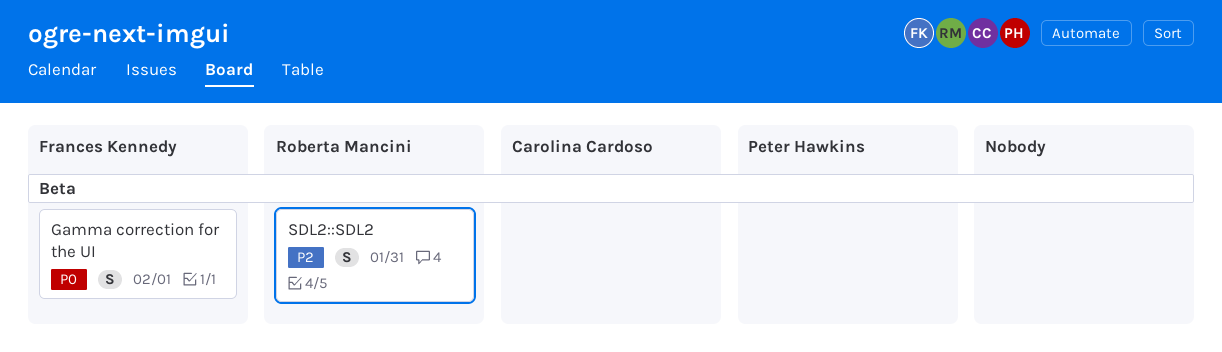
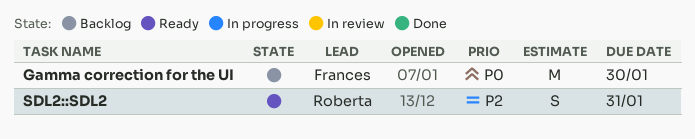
Gamma correction for the UI, estimate: S -> M
Gamma correction for the UI, due: Feb 1 -> Jan 30

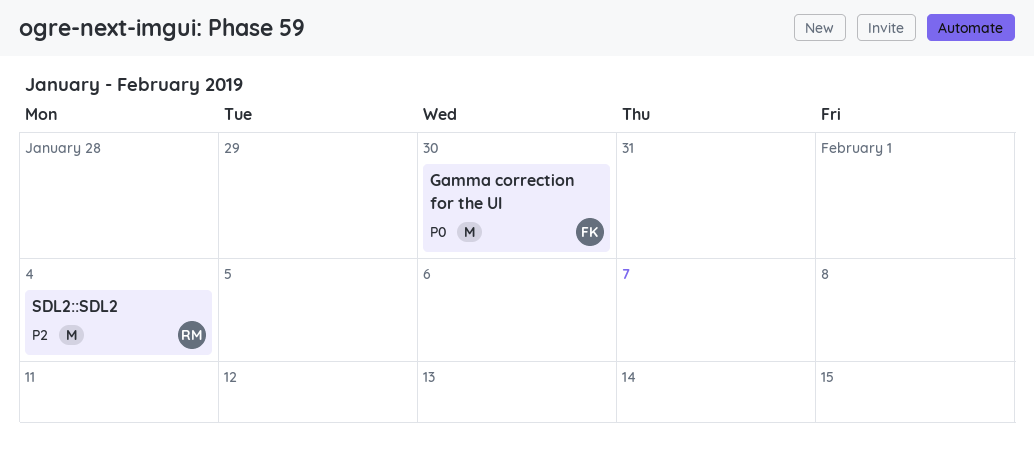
SDL2::SDL2, estimate: S -> M
SDL2::SDL2, due: Jan 31 -> Feb 4

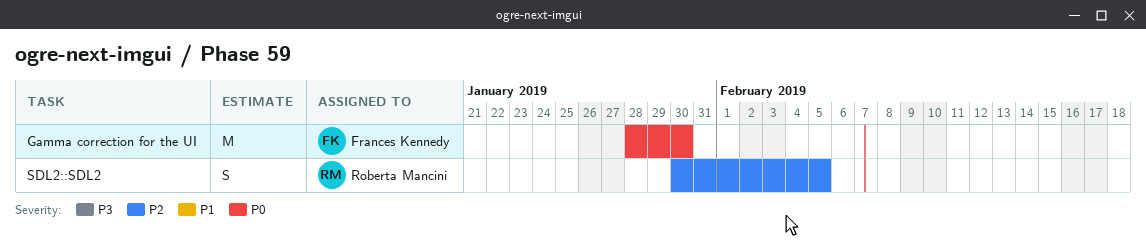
SDL2::SDL2, estimate: M -> S
SDL2::SDL2, due: Feb 4 -> Feb 5

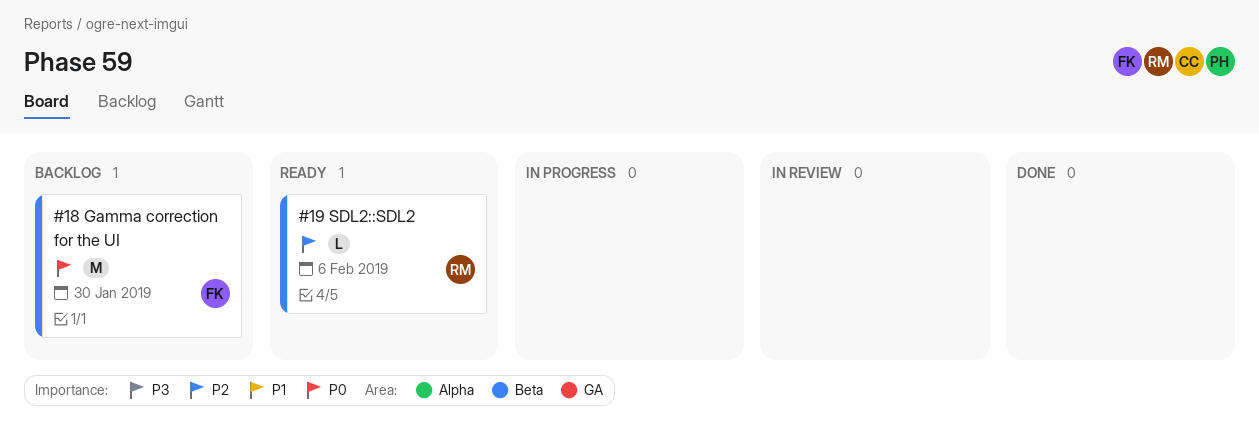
SDL2::SDL2, estimate: S -> L
SDL2::SDL2, due: Feb 5 -> Feb 6

